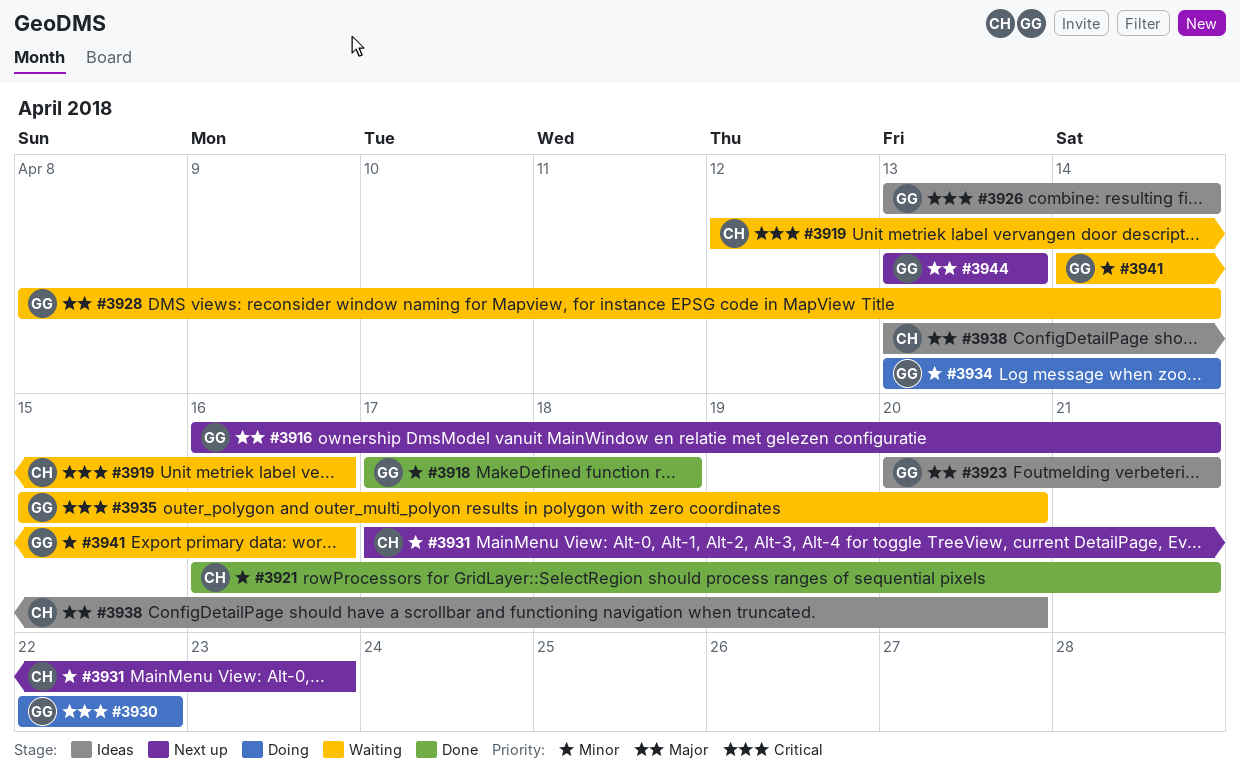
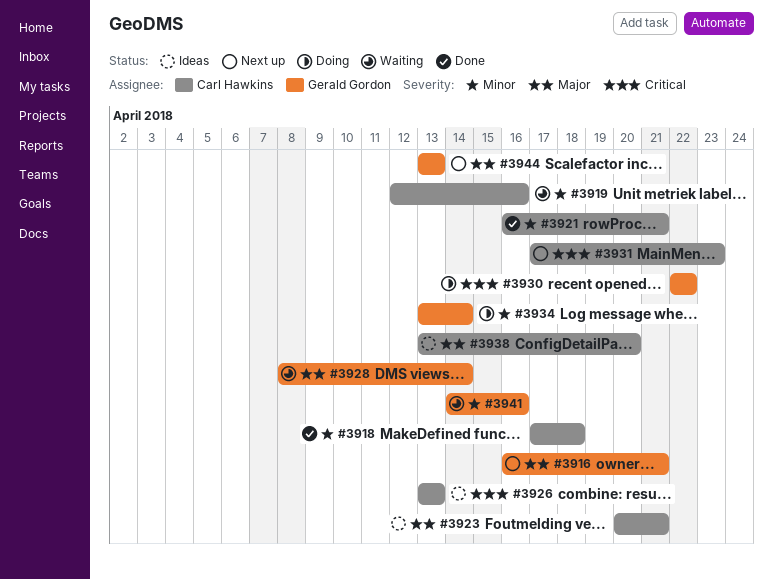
#3918, owner: Gerald Gordon -> Carl Hawkins
#3919, priority: Critical -> Minor
#3923, owner: Gerald Gordon -> Carl Hawkins
#3926, owner: Gerald Gordon -> Carl Hawkins
#3926, due: Apr 14 -> Apr 13
#3931, priority: Minor -> Critical
#3935: present -> none

